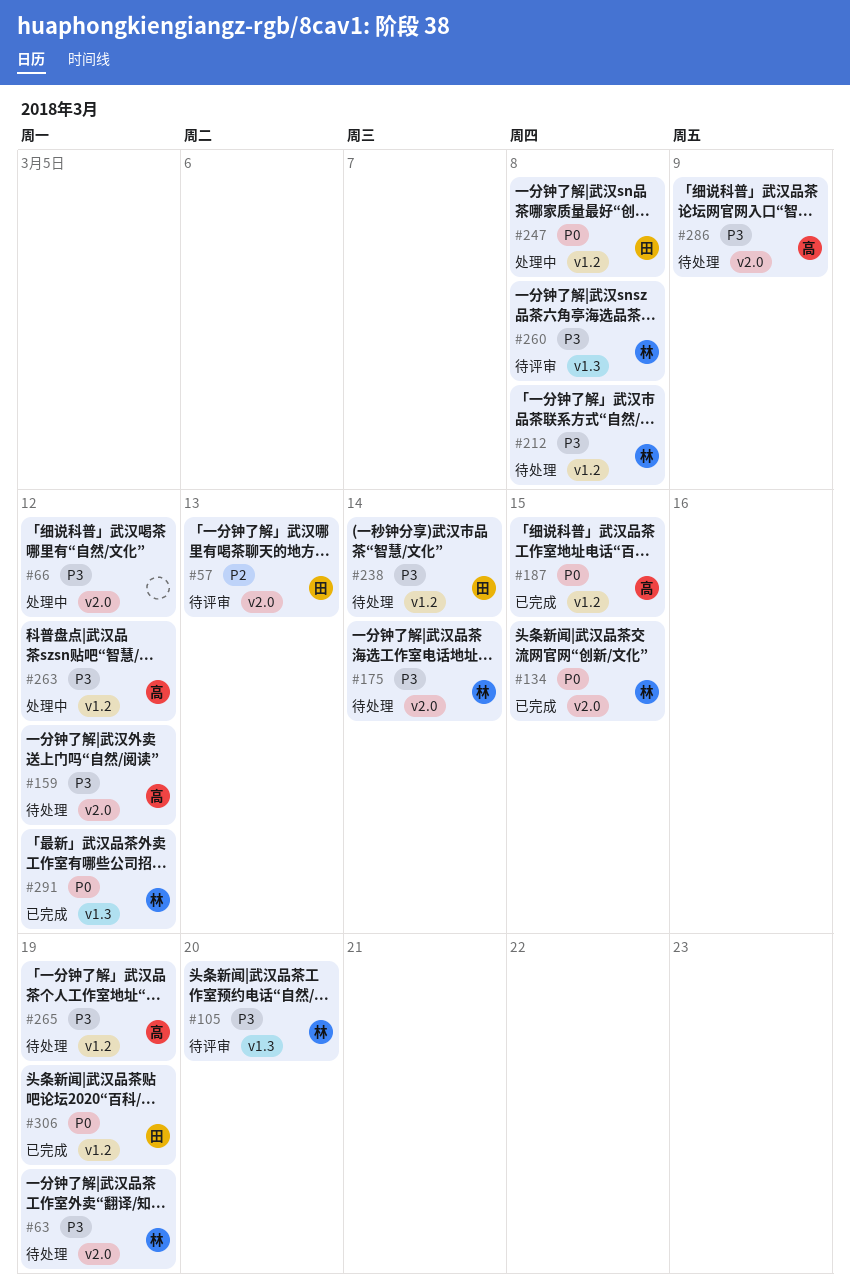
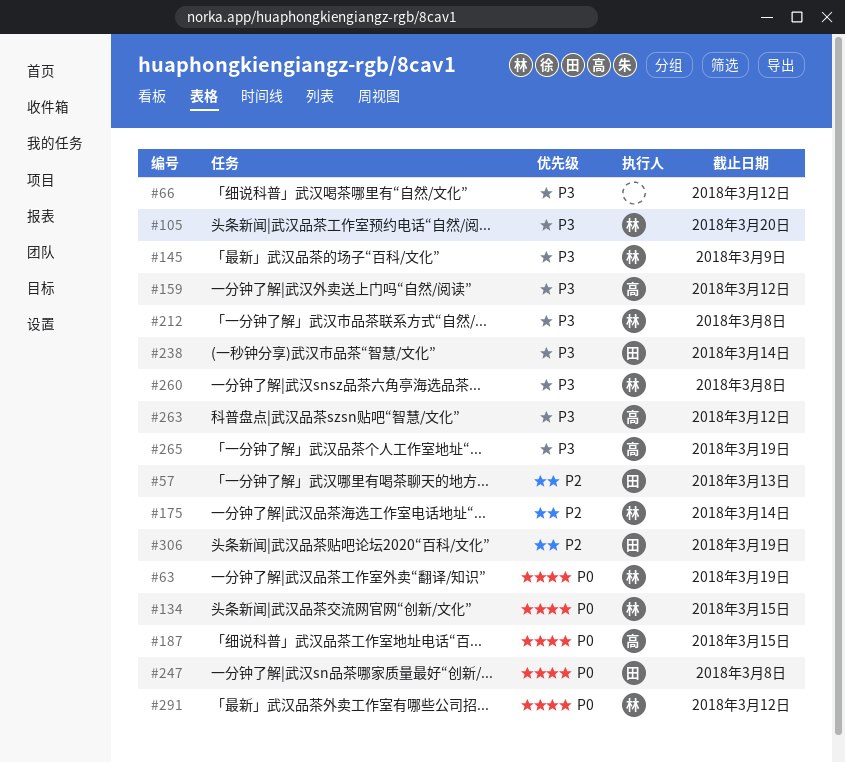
#63, priority: P3 -> P0
#145: none -> present
#175, priority: P3 -> P2
#286: present -> none
#306, priority: P0 -> P2

